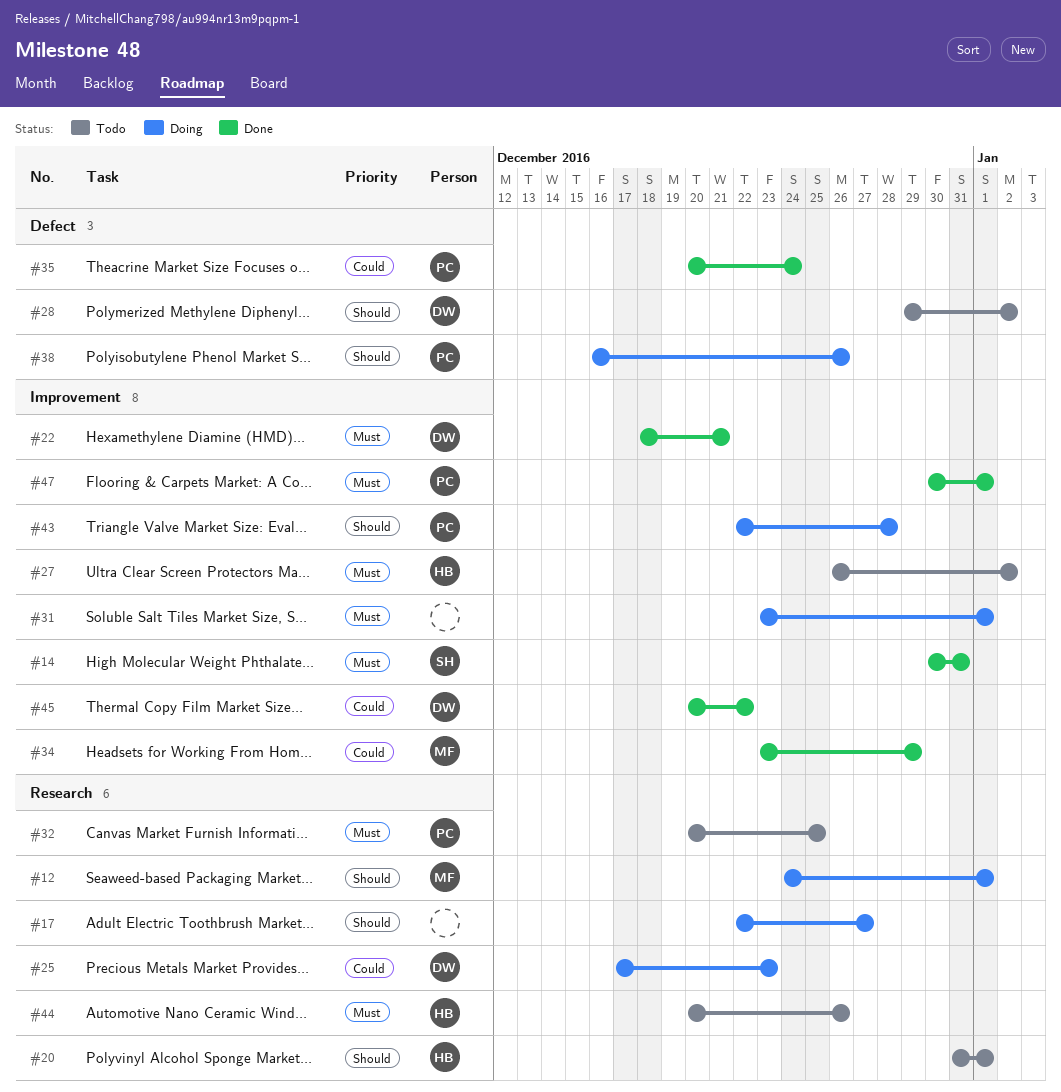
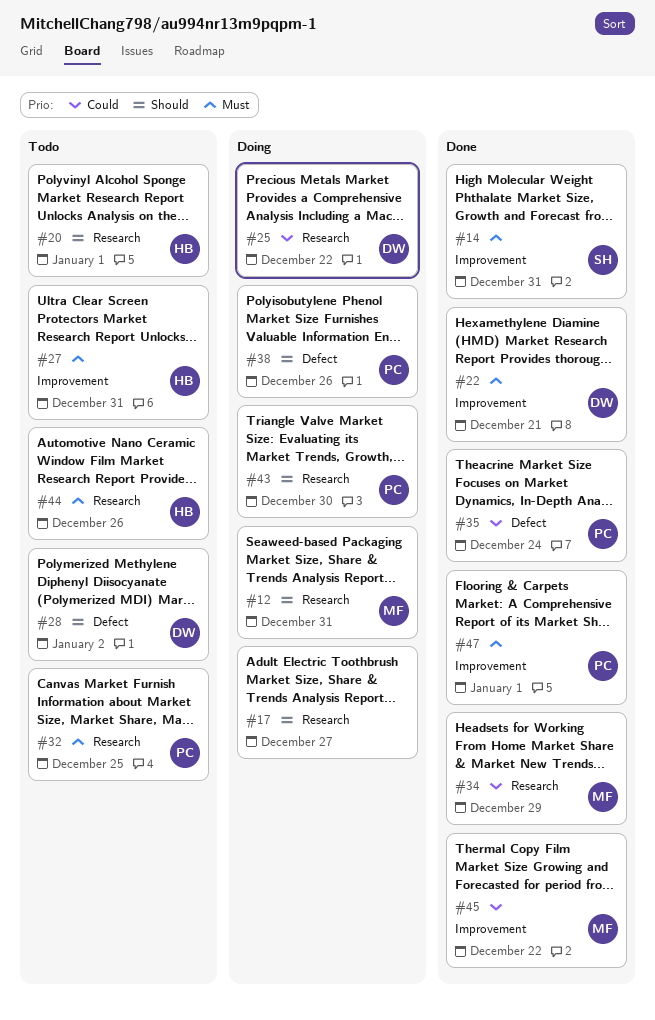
#12, due: Jan 1 -> Dec 31
#25, due: Dec 23 -> Dec 22
#27, due: Jan 2 -> Dec 31
#31: present -> none
#34, label: Improvement -> Research
#43, label: Improvement -> Research
#43, due: Dec 28 -> Dec 30
#45, owner: DW -> MF

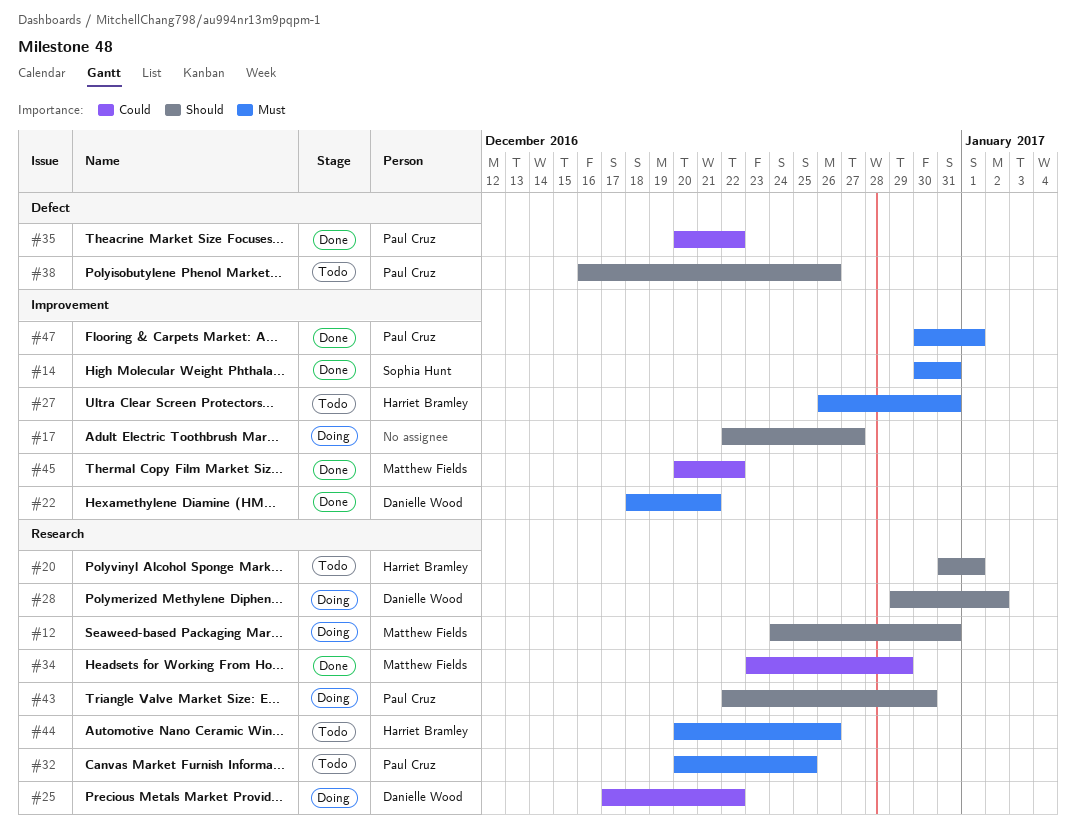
#17, label: Research -> Improvement
#28, status: Todo -> Doing
#28, label: Defect -> Research
#35, due: Dec 24 -> Dec 22
#38, status: Doing -> Todo

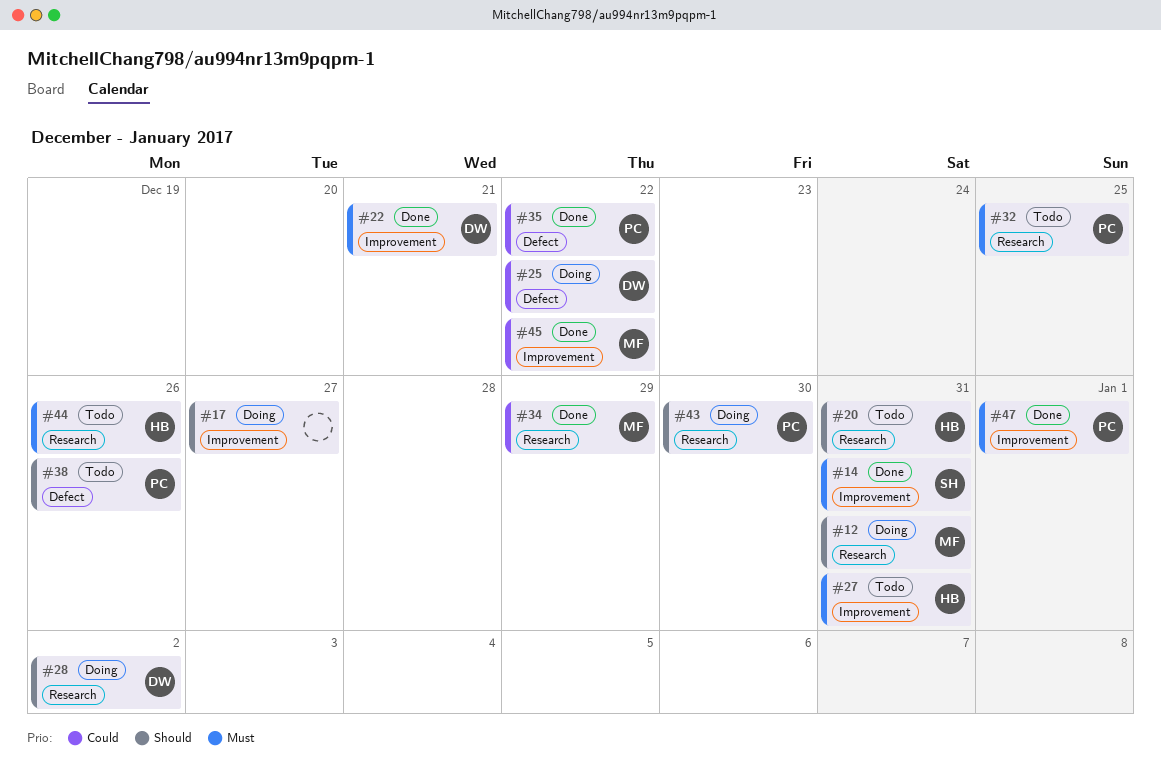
#20, due: Jan 1 -> Dec 31
#25, label: Research -> Defect

